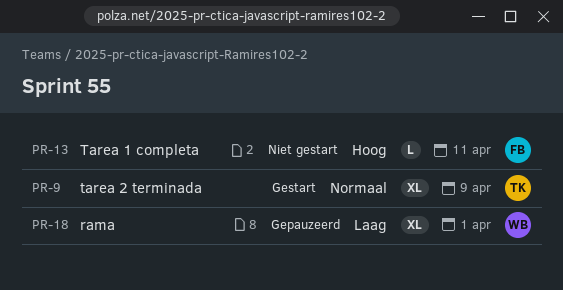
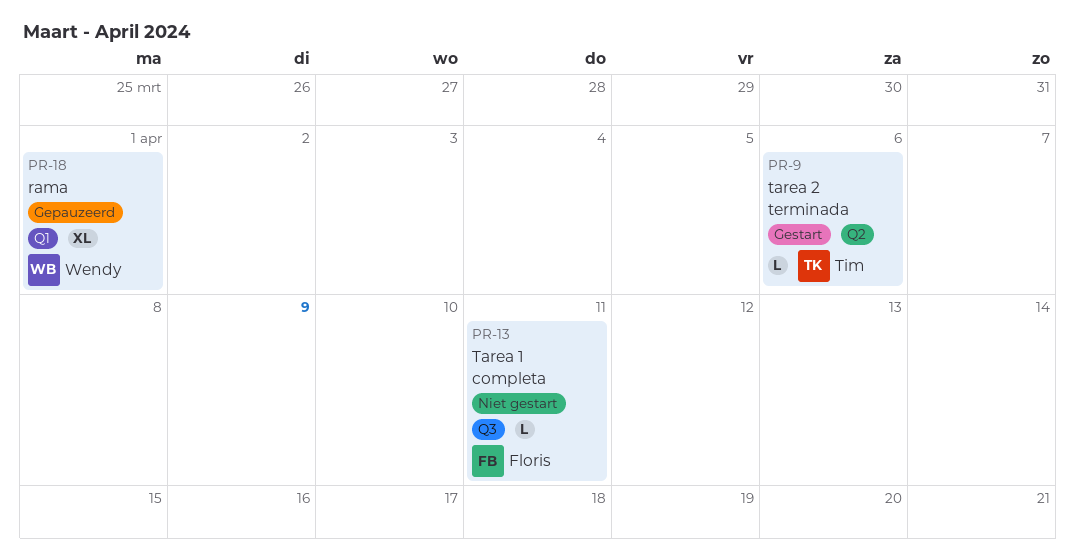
PR-9, estimate: XL -> L
PR-9, due: Apr 9 -> Apr 6

